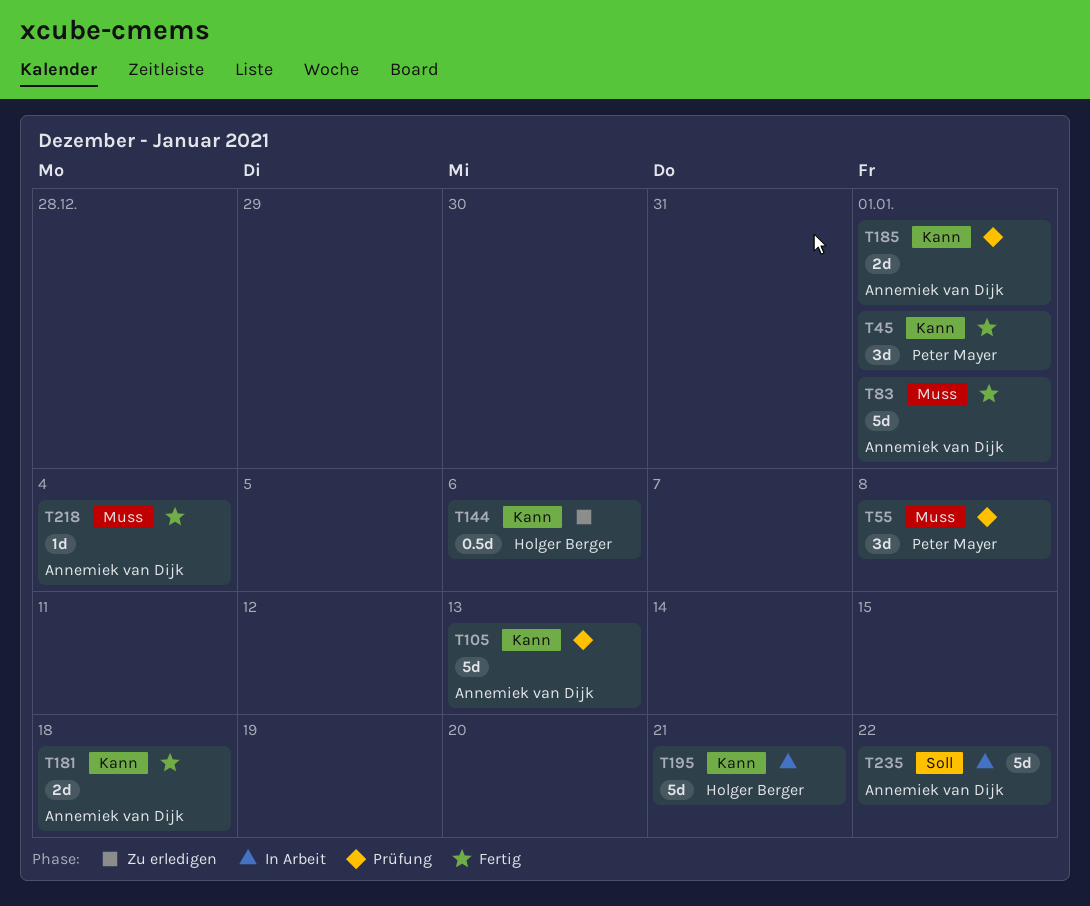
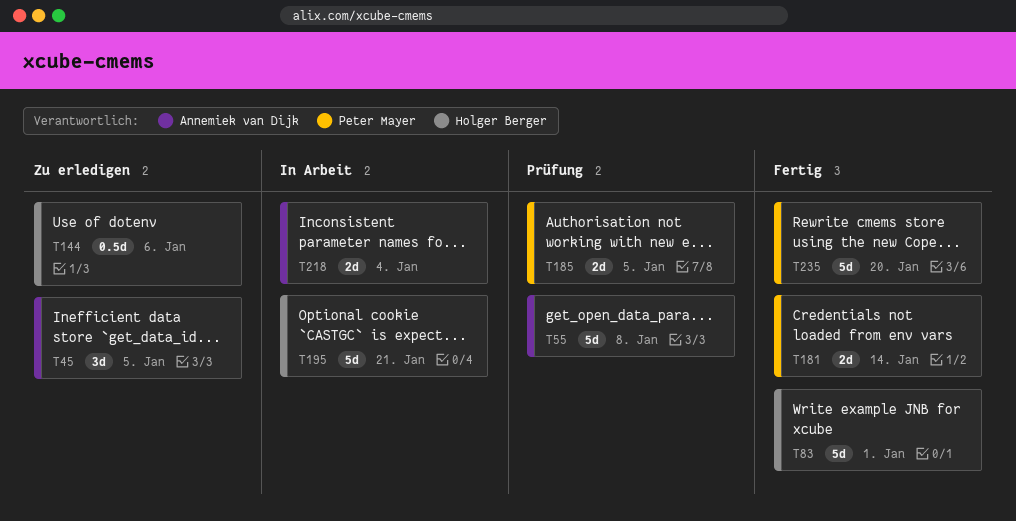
T45, status: Fertig -> Zu erledigen
T45, owner: Peter Mayer -> Annemiek van Dijk
T45, due: Jan 1 -> Jan 5
T55, owner: Peter Mayer -> Annemiek van Dijk
T55, estimate: 3d -> 5d
T83, owner: Annemiek van Dijk -> Holger Berger
T105: present -> none
T181, owner: Annemiek van Dijk -> Peter Mayer
T181, due: Jan 18 -> Jan 14
T185, owner: Annemiek van Dijk -> Peter Mayer
T185, due: Jan 1 -> Jan 5
T218, status: Fertig -> In Arbeit
T218, estimate: 1d -> 2d
T235, status: In Arbeit -> Fertig
T235, owner: Annemiek van Dijk -> Peter Mayer
T235, due: Jan 22 -> Jan 20

